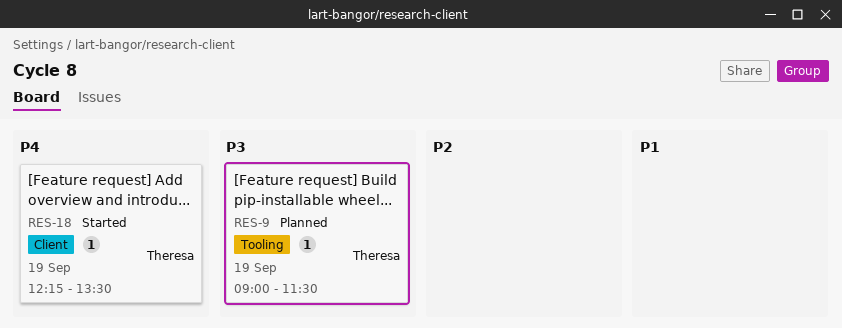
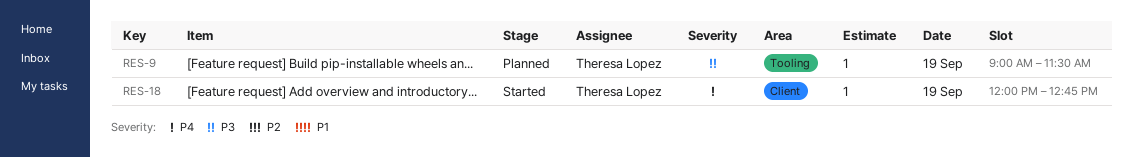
RES-18, begins: 12:15 -> 12:00
RES-18, ends: 13:30 -> 12:45

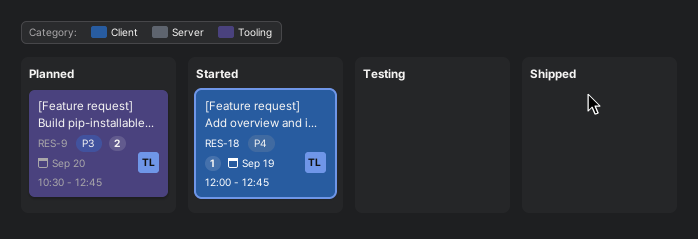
RES-9, estimate: 1 -> 2
RES-9, day: Sep 19 -> Sep 20
RES-9, begins: 09:00 -> 10:30
RES-9, ends: 11:30 -> 12:45

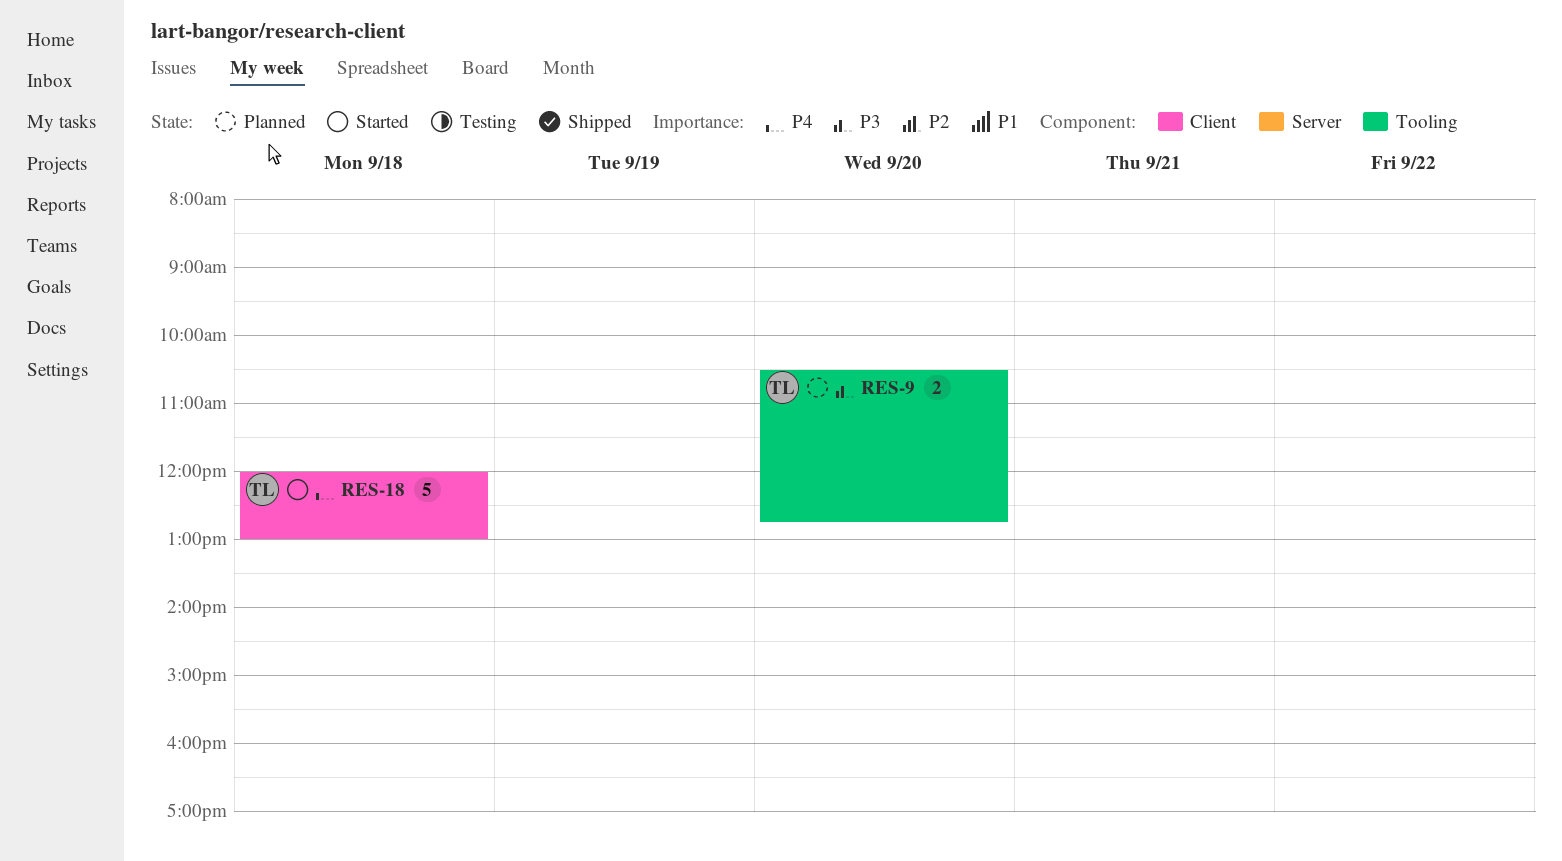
RES-18, estimate: 1 -> 5
RES-18, day: Sep 19 -> Sep 18
RES-18, ends: 12:45 -> 13:00

